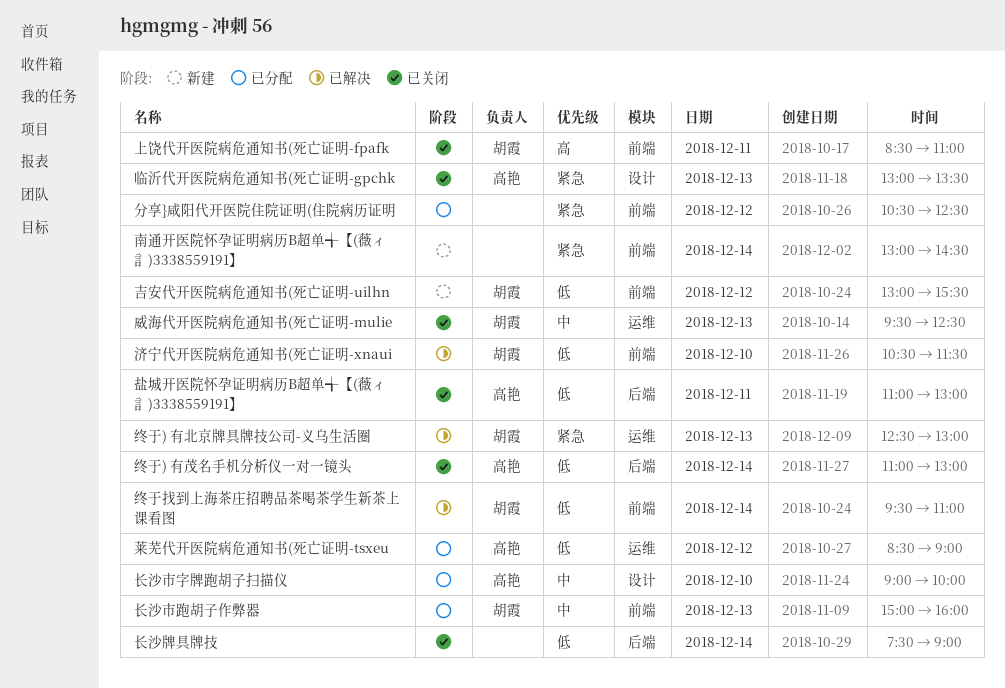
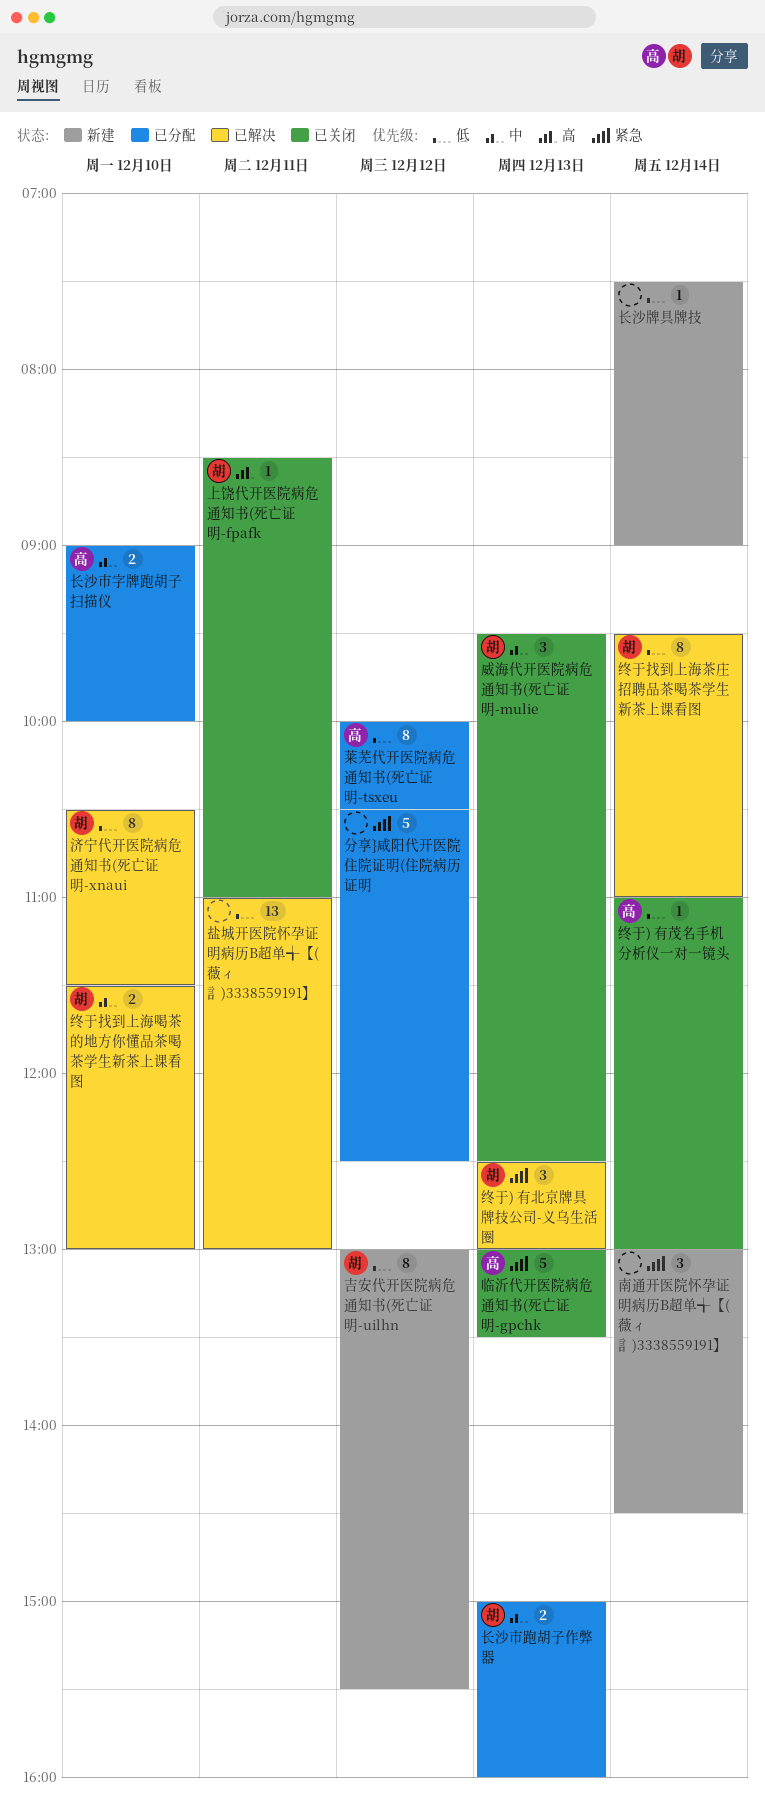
盐城开医院怀孕证明病历B超单╅【(薇ィ訁)3338559191】, status: 已关闭 -> 已解决
盐城开医院怀孕证明病历B超单╅【(薇ィ訁)3338559191】, owner: 高艳 -> none
终于找到上海喝茶的地方你懂品茶喝茶学生新茶上课看图: none -> present
莱芜代开医院病危通知书(死亡证明-tsxeu, begins: 08:30 -> 10:00
莱芜代开医院病危通知书(死亡证明-tsxeu, ends: 09:00 -> 10:30
长沙牌具牌技, status: 已关闭 -> 新建

